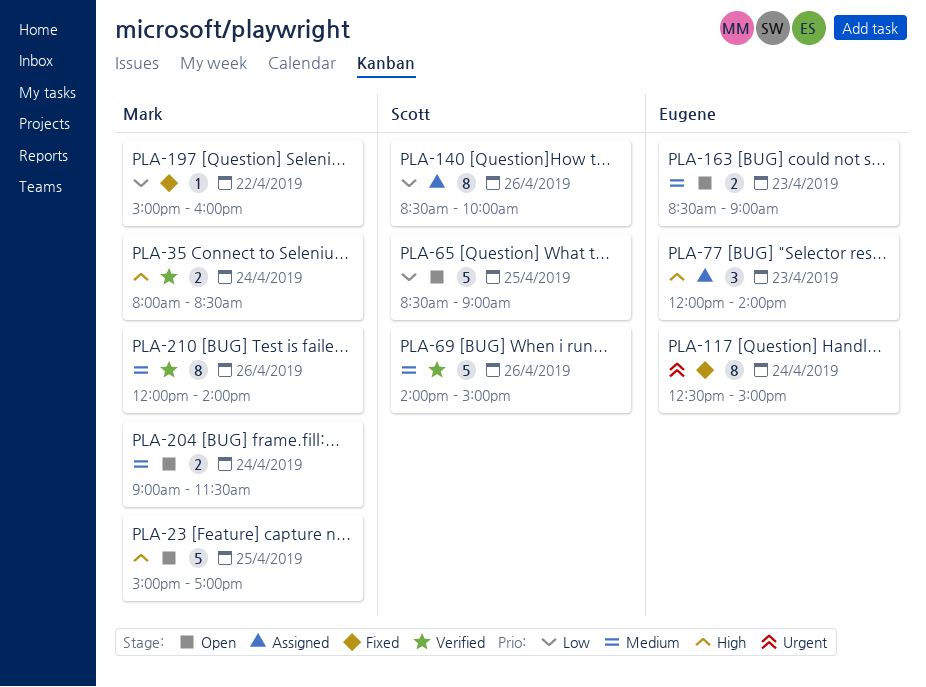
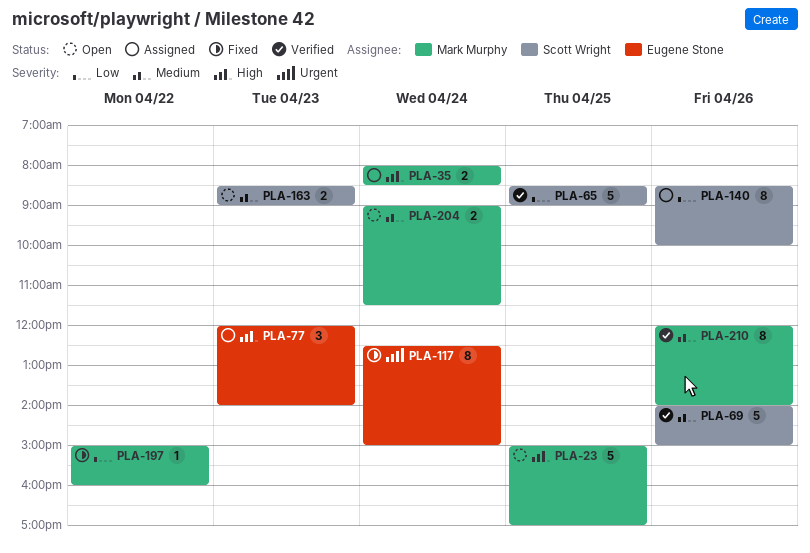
PLA-35, status: Verified -> Assigned
PLA-65, status: Open -> Verified
PLA-163, owner: Eugene Stone -> Scott Wright

